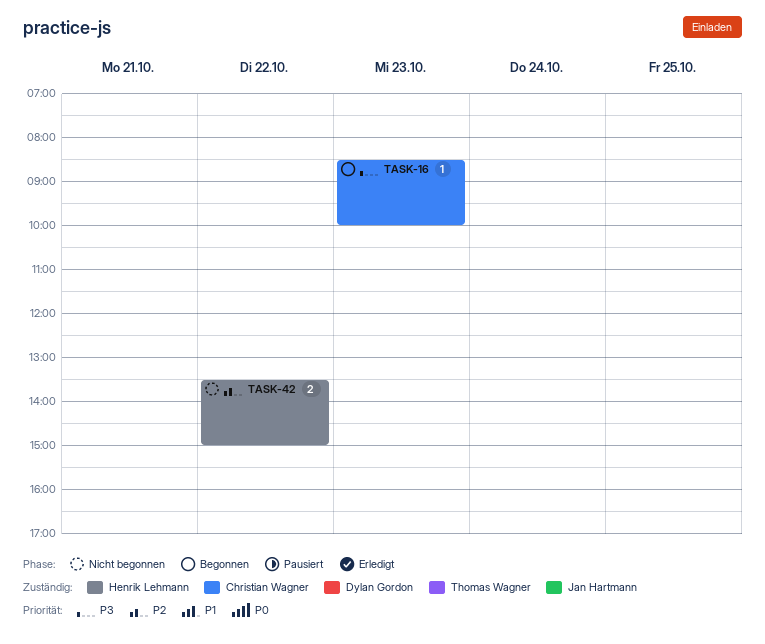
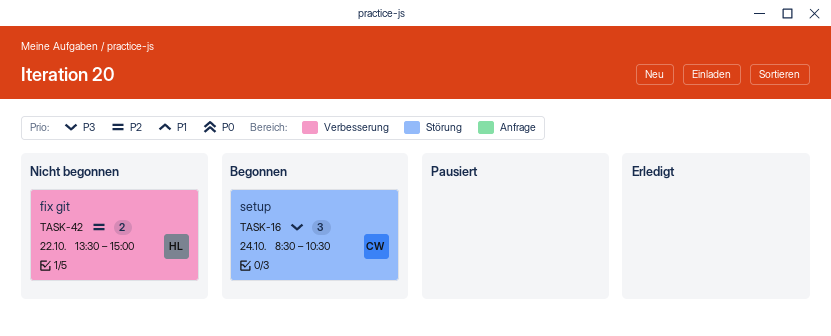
TASK-16, estimate: 1 -> 3
TASK-16, day: Oct 23 -> Oct 24
TASK-16, ends: 10:00 -> 10:30

